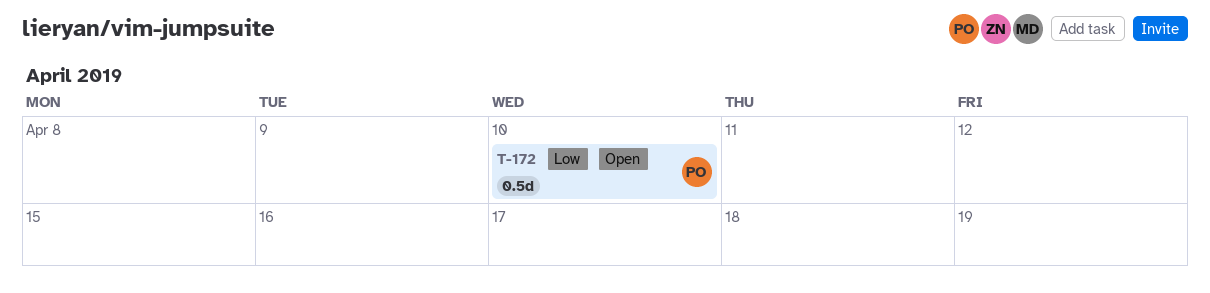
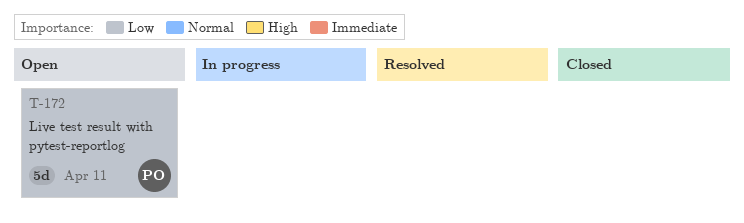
T-172, estimate: 0.5d -> 5d
T-172, due: Apr 10 -> Apr 11

